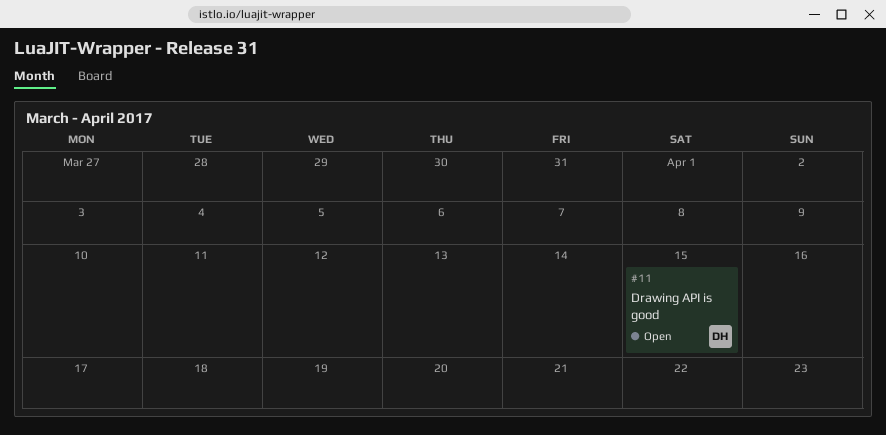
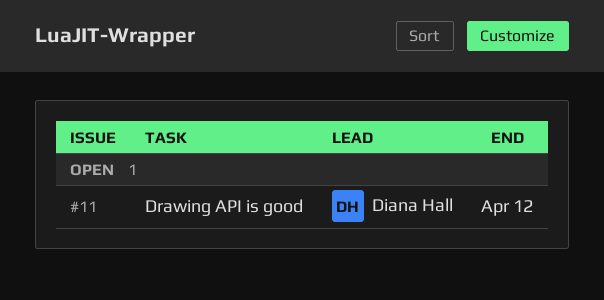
#11, due: Apr 15 -> Apr 12

